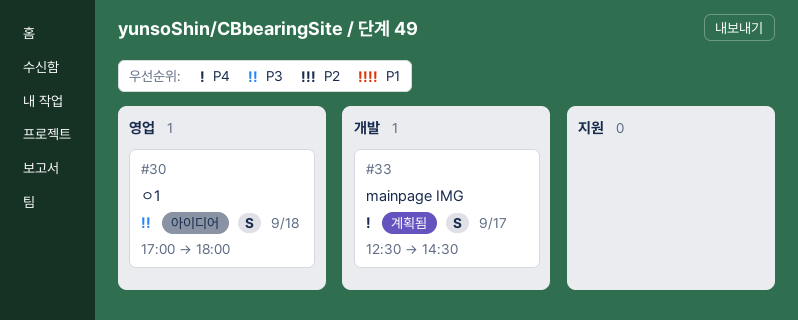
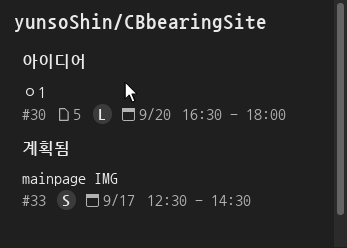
#30, estimate: S -> L
#30, day: Sep 18 -> Sep 20
#30, begins: 17:00 -> 16:30

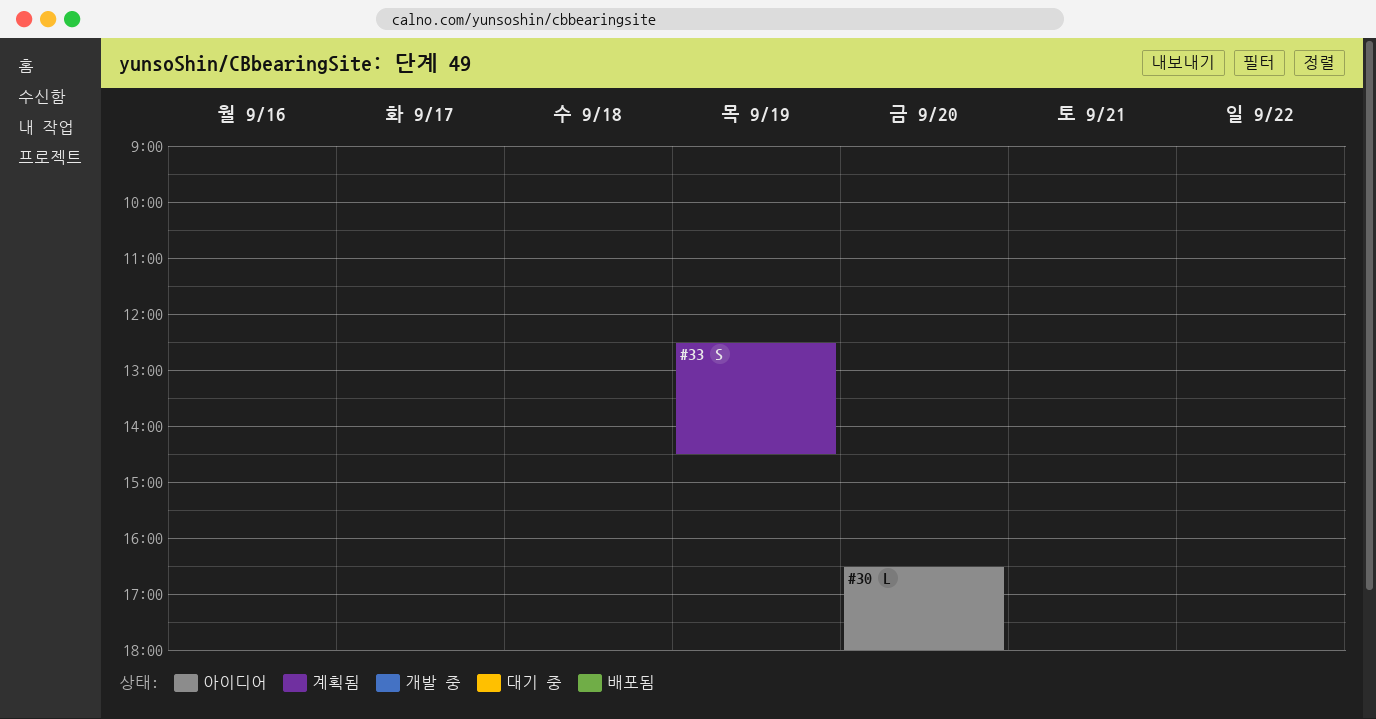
#33, day: Sep 17 -> Sep 19

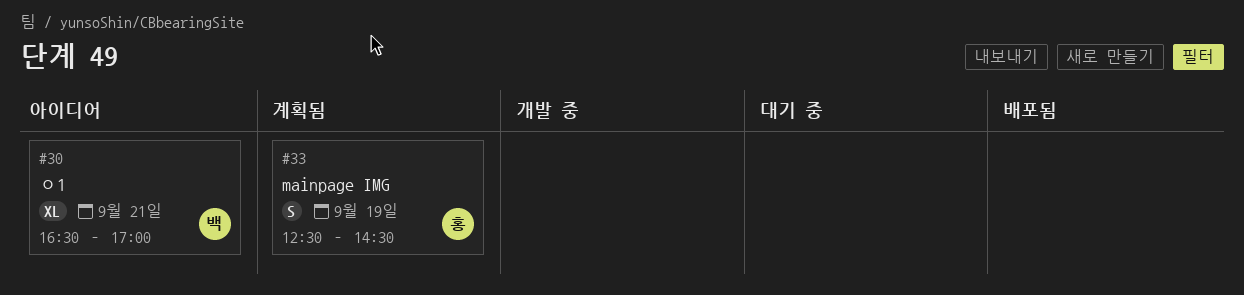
#30, estimate: L -> XL
#30, day: Sep 20 -> Sep 21
#30, ends: 18:00 -> 17:00

